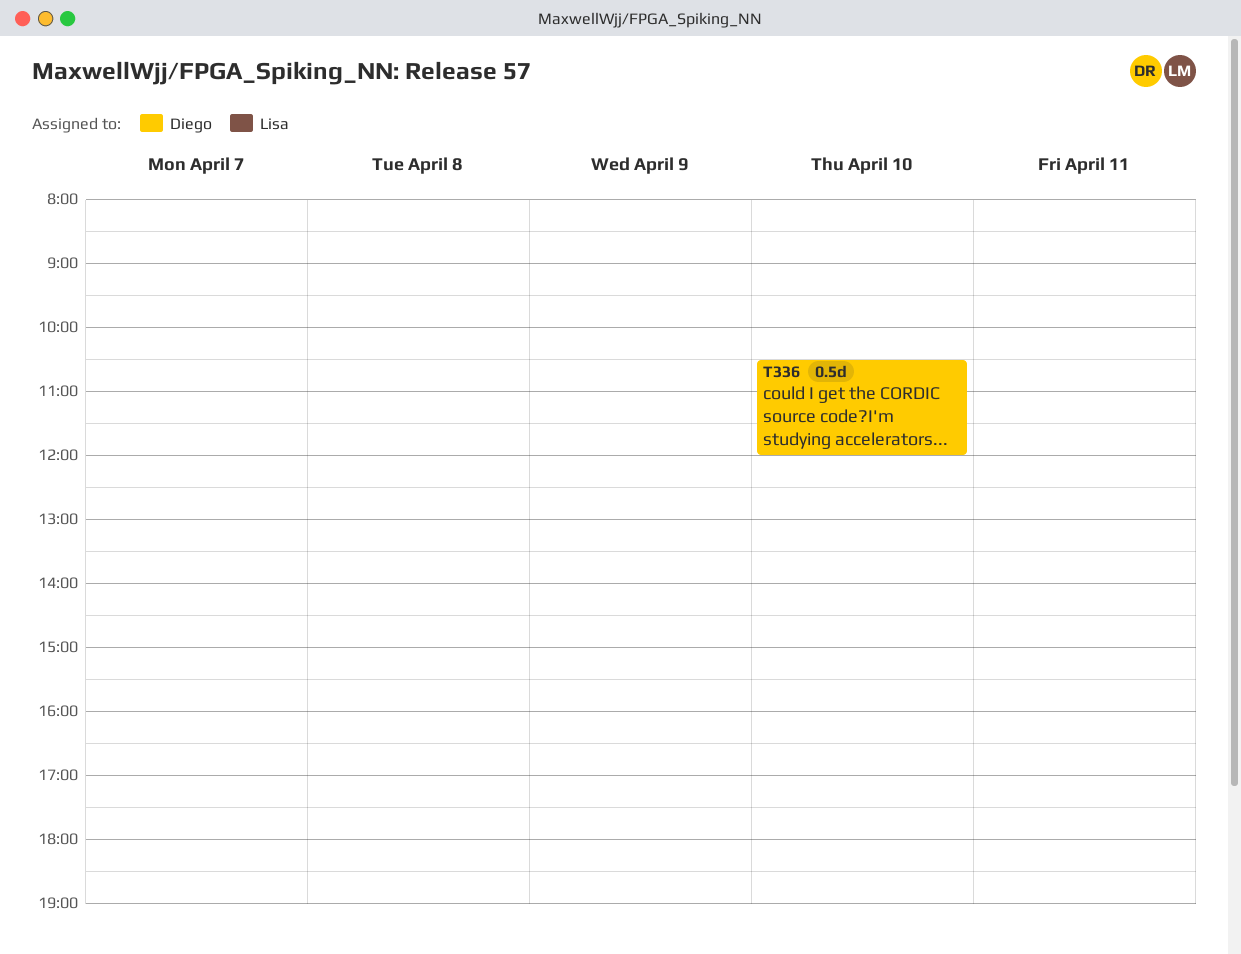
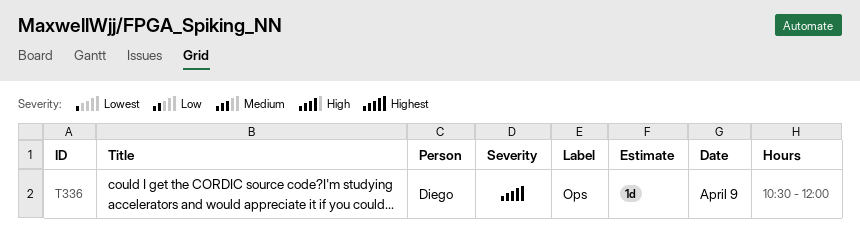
T336, estimate: 0.5d -> 1d
T336, day: Apr 10 -> Apr 9

